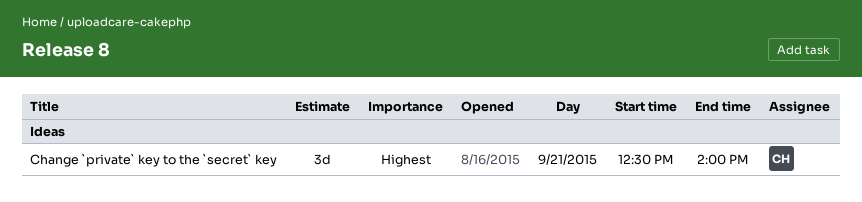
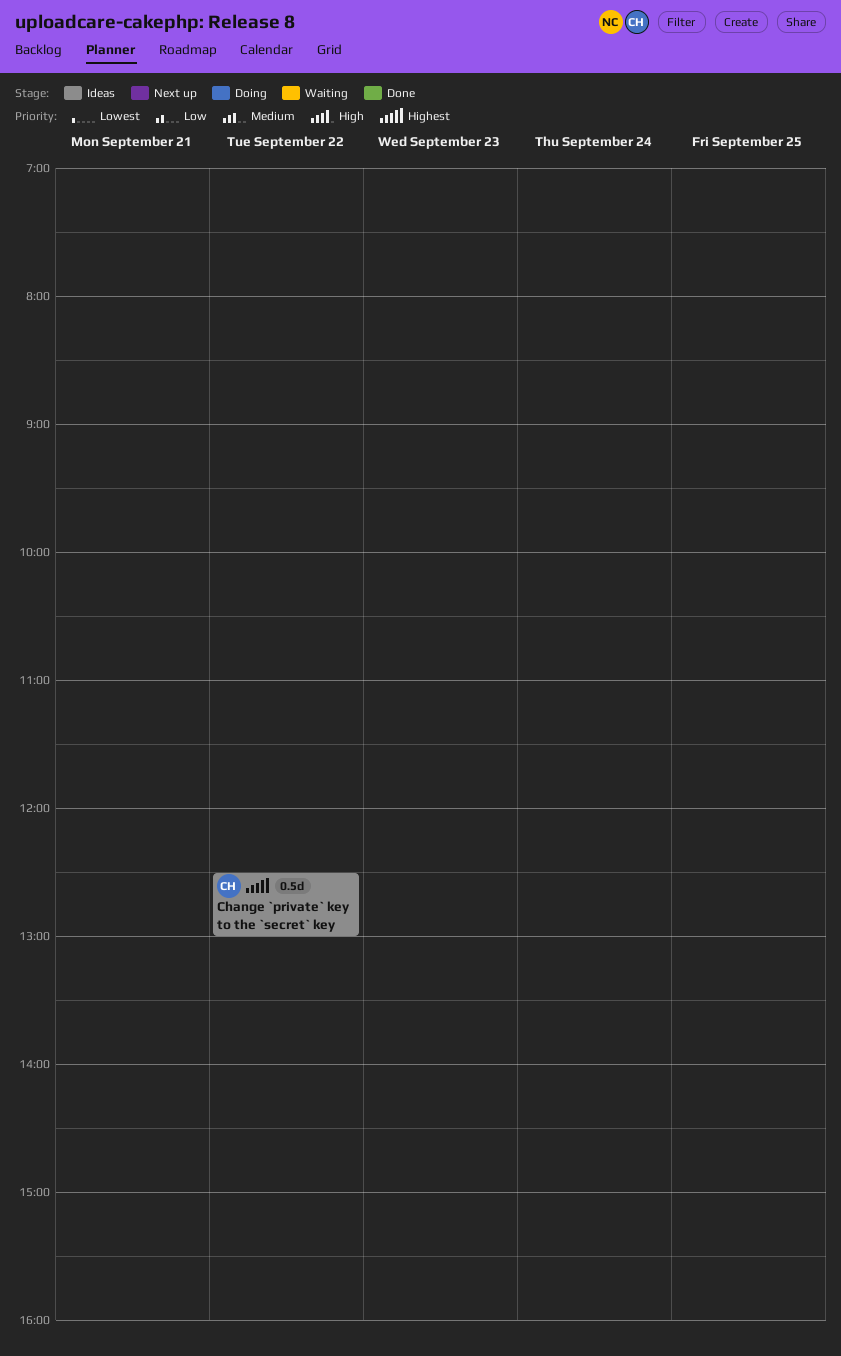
Change `private` key to the `secret` key, estimate: 3d -> 0.5d
Change `private` key to the `secret` key, day: Sep 21 -> Sep 22
Change `private` key to the `secret` key, ends: 14:00 -> 13:00

